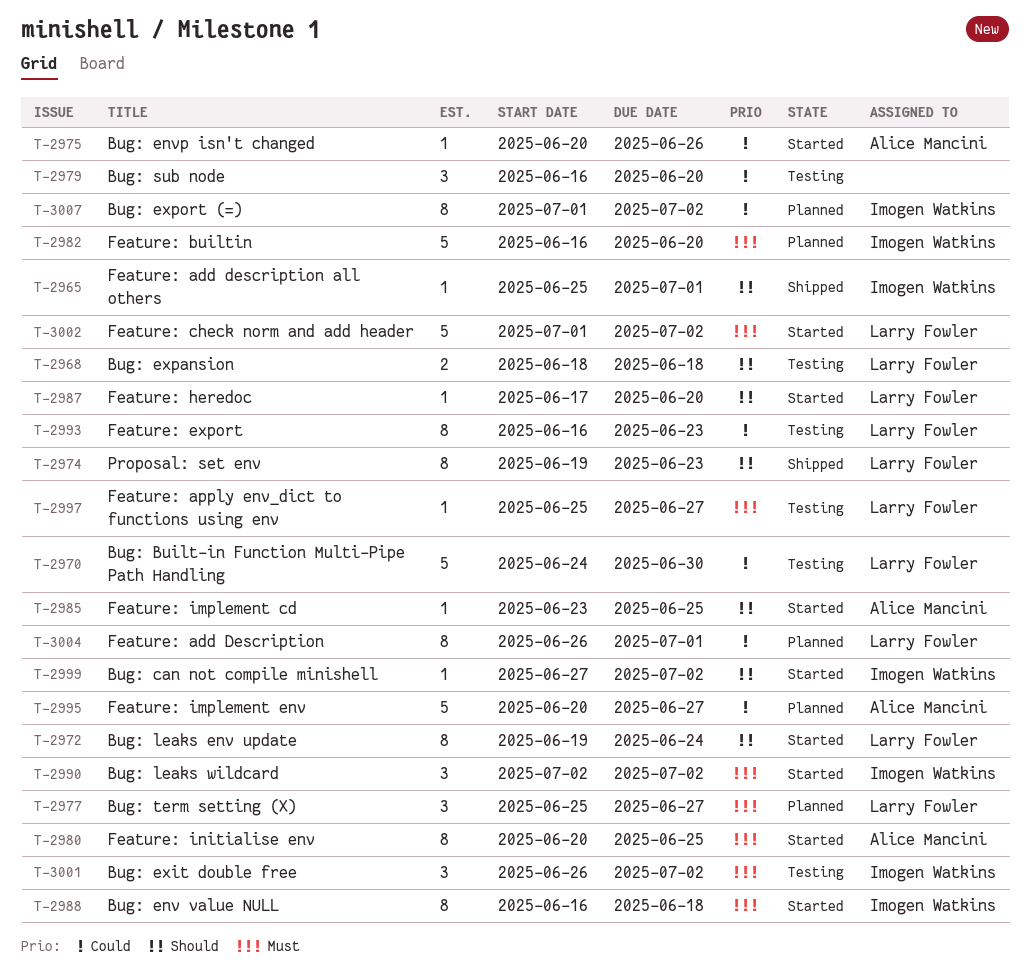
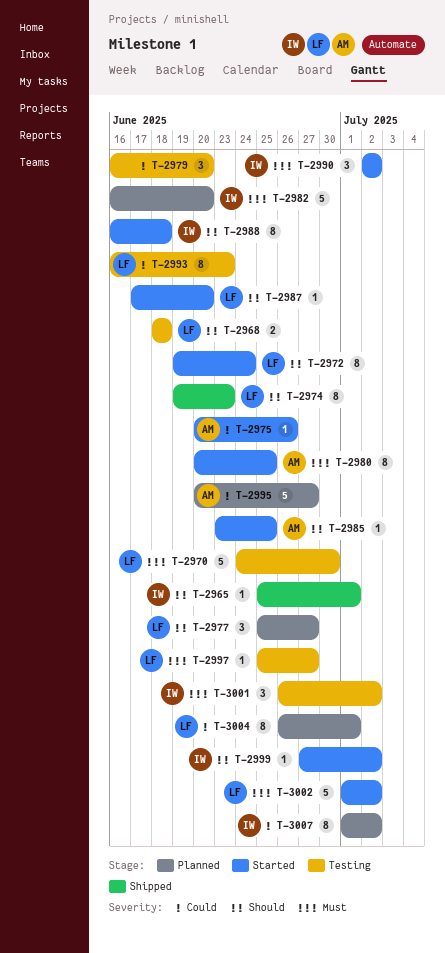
T-2970, priority: Could -> Must
T-2977, priority: Must -> Should
T-2988, priority: Must -> Should

